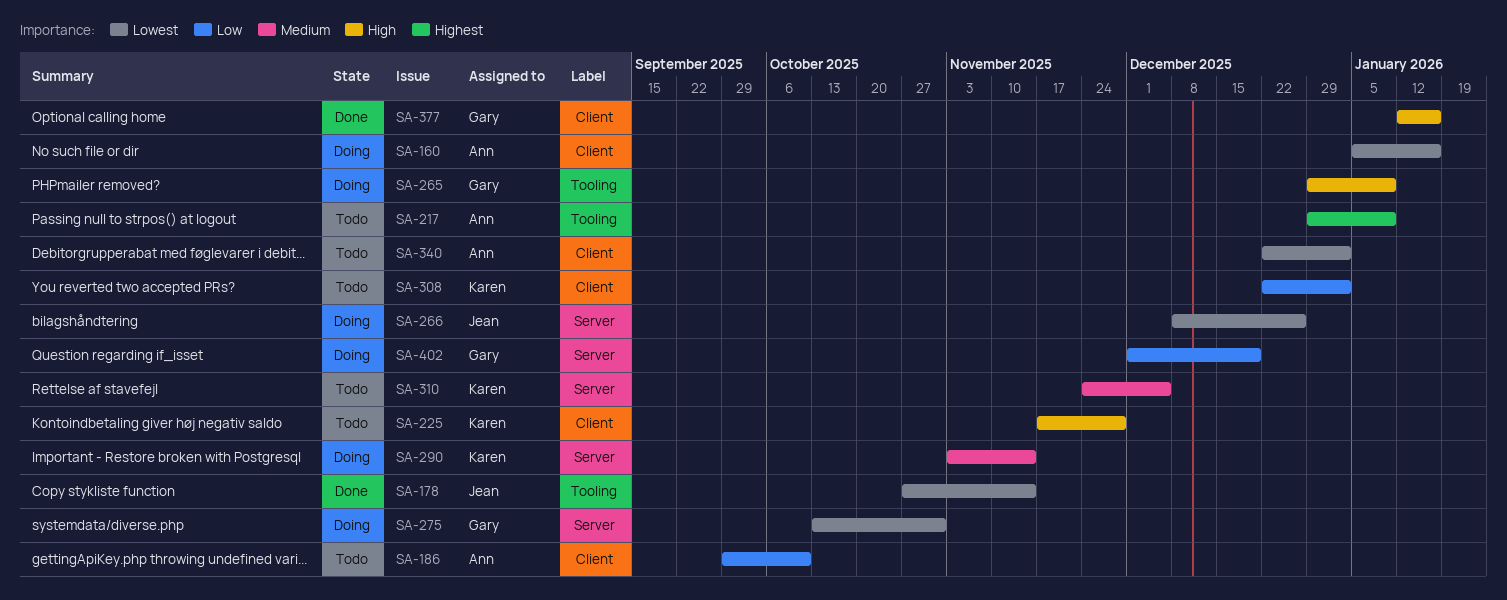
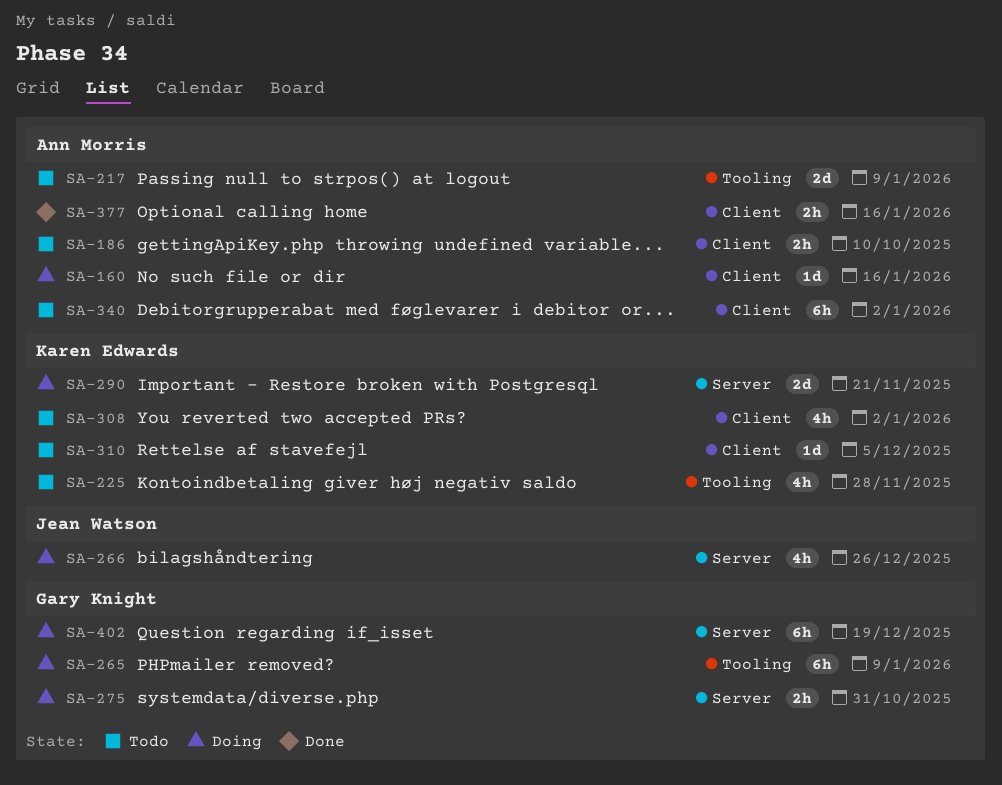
SA-178: present -> none
SA-225, label: Client -> Tooling
SA-290, due: Nov 14 -> Nov 21
SA-310, label: Server -> Client
SA-377, owner: Gary Knight -> Ann Morris

